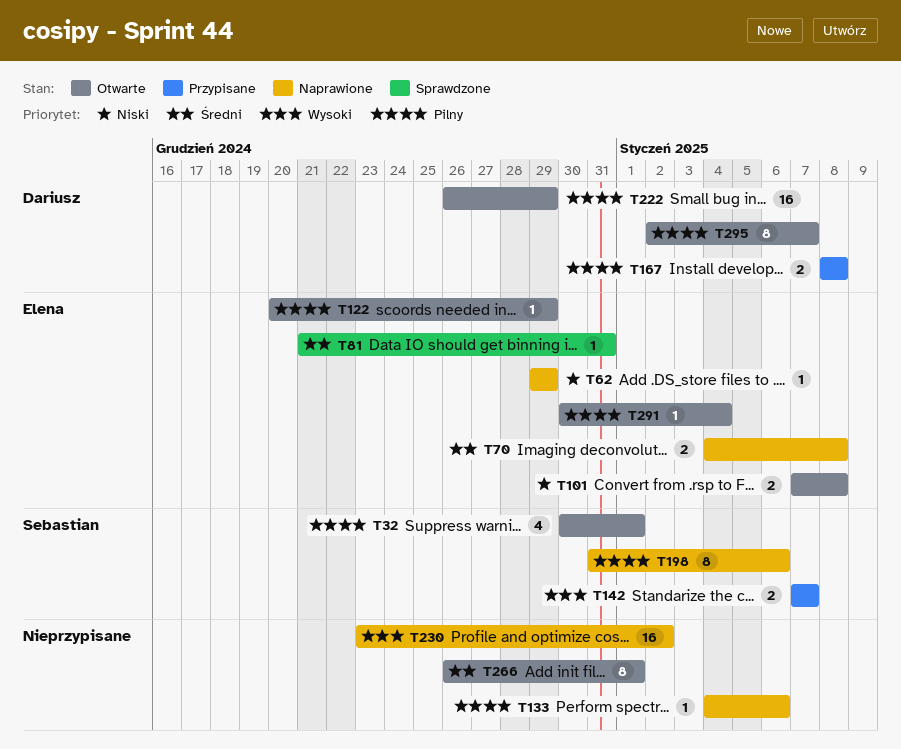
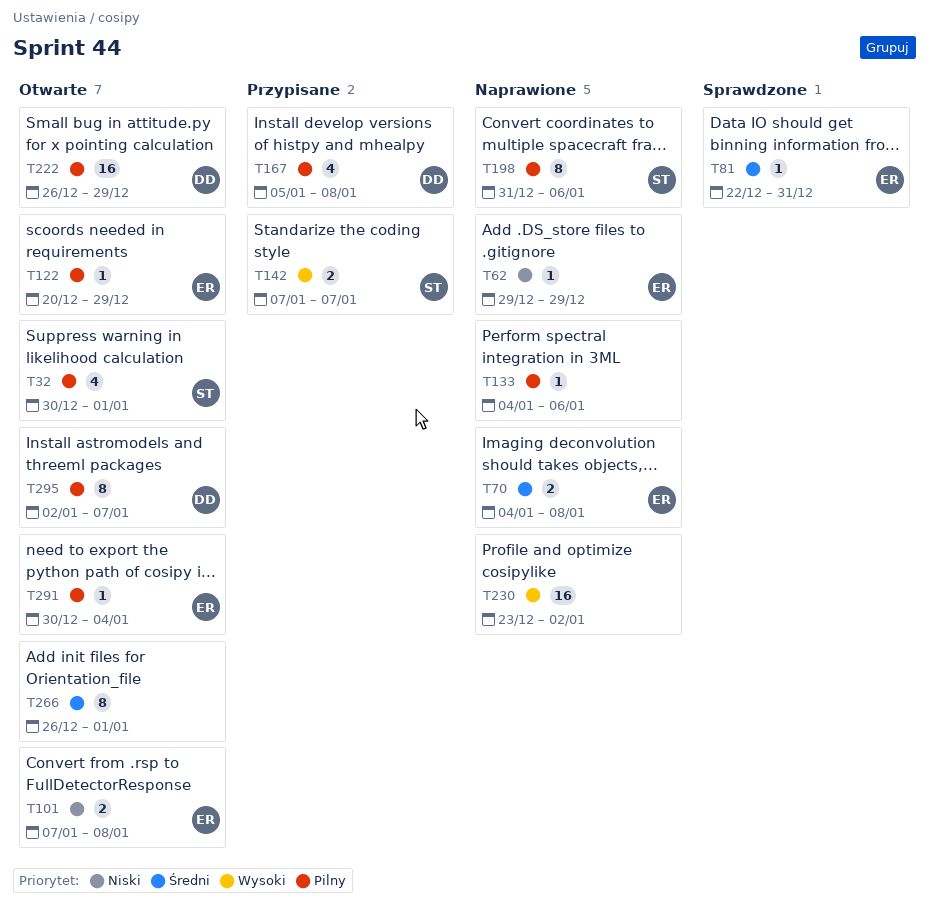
T81, start: Dec 21 -> Dec 22
T167, estimate: 2 -> 4
T167, start: Jan 8 -> Jan 5

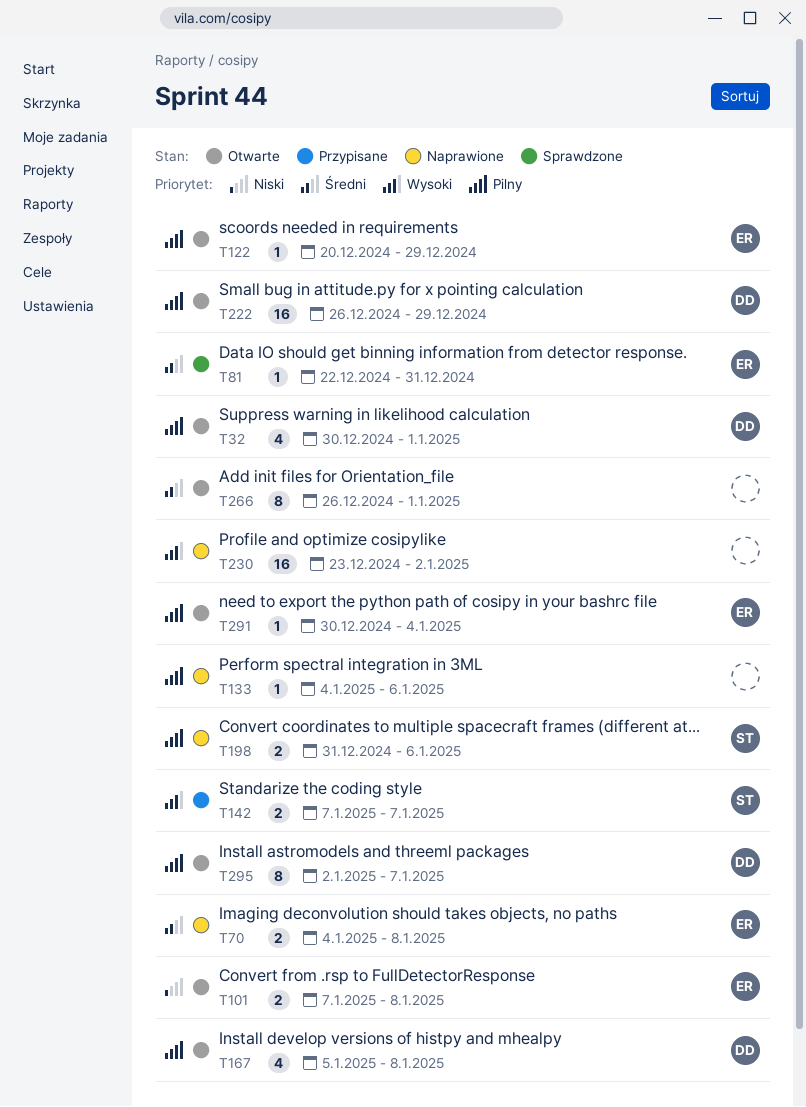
T32, owner: ST -> DD
T62: present -> none
T167, status: Przypisane -> Otwarte
T198, estimate: 8 -> 2

